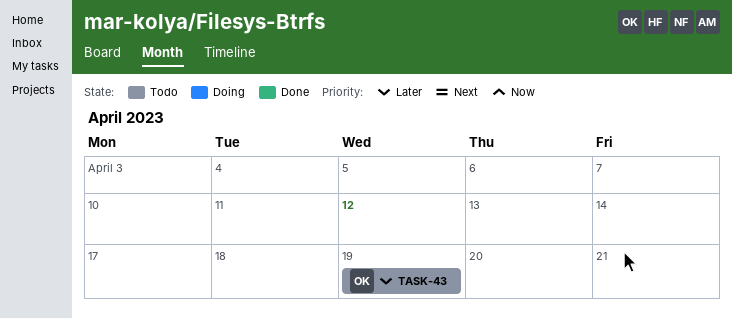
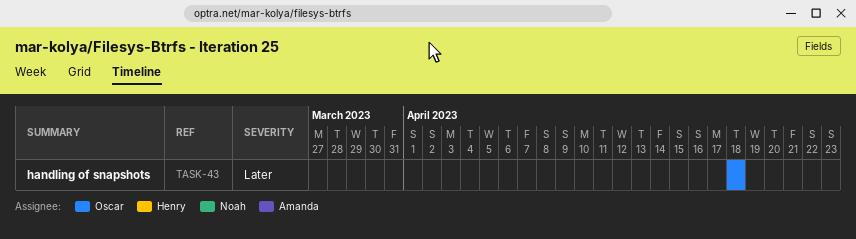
TASK-43, start: Apr 19 -> Apr 18
TASK-43, due: Apr 19 -> Apr 18

